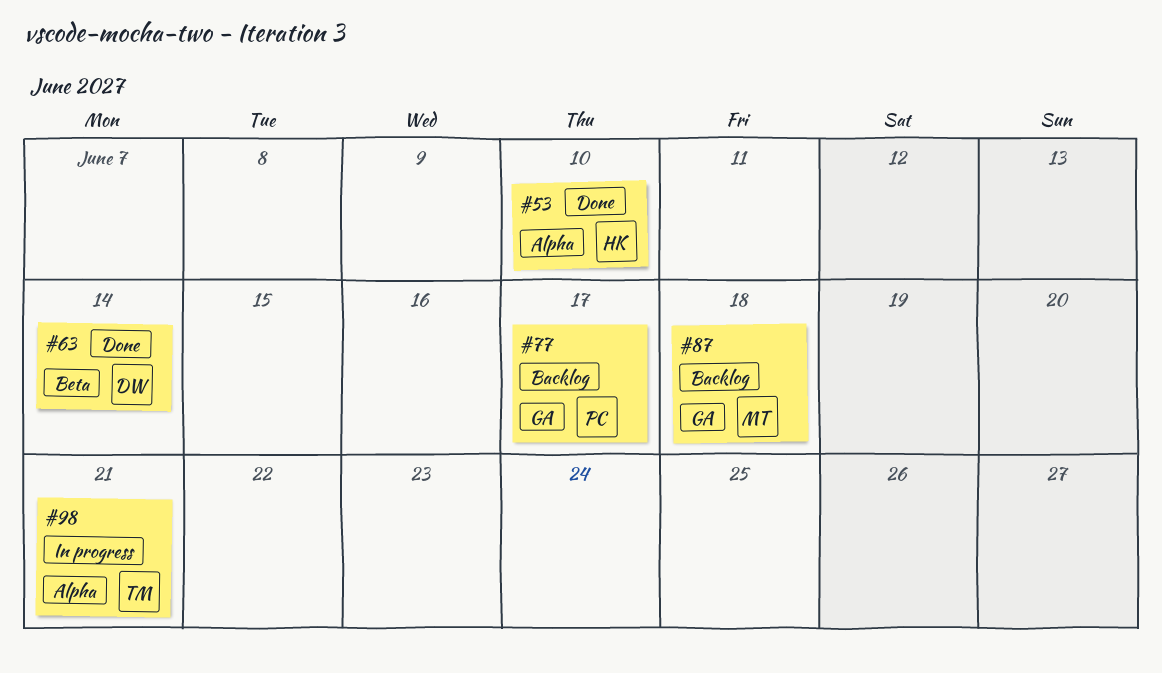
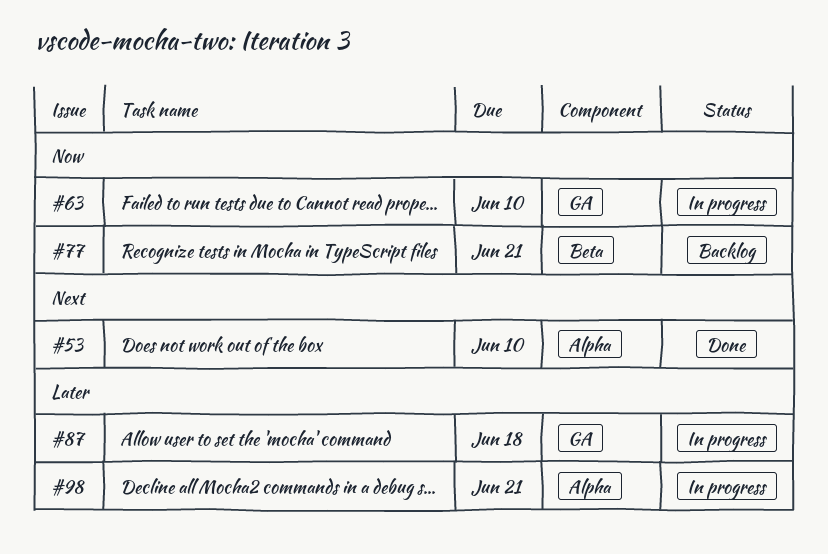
#63, status: Done -> In progress
#63, label: Beta -> GA
#63, due: Jun 14 -> Jun 10
#77, label: GA -> Beta
#77, due: Jun 17 -> Jun 21
#87, status: Backlog -> In progress

